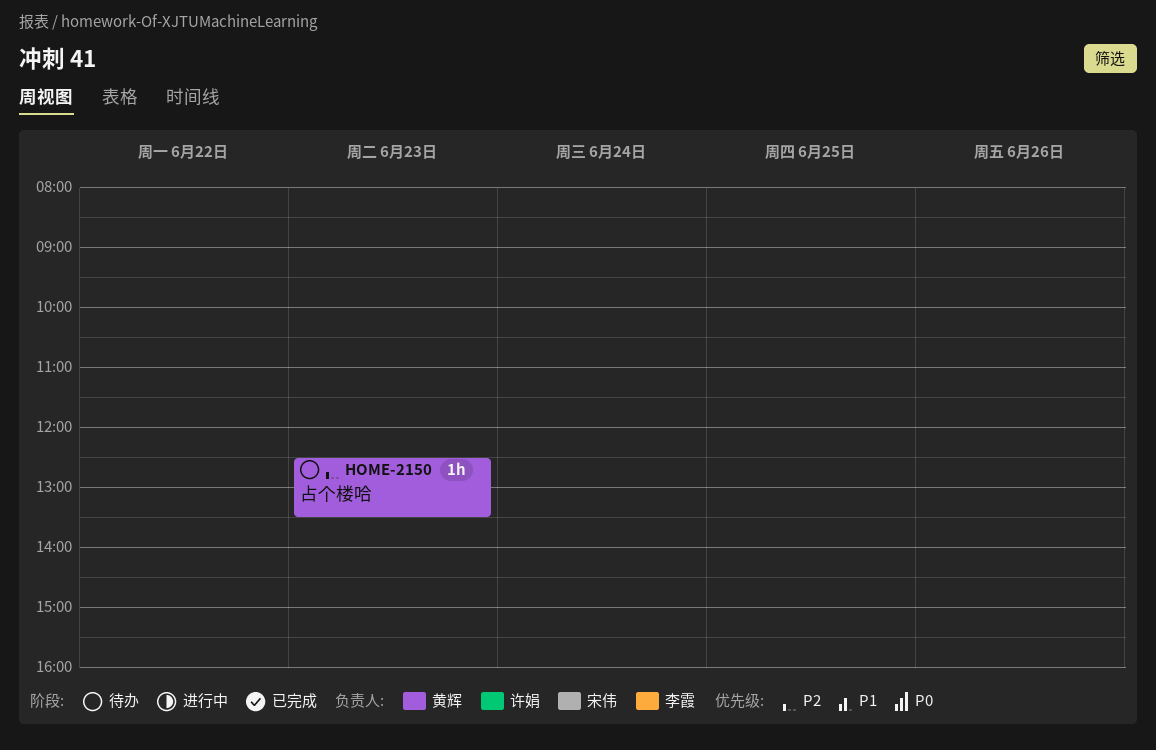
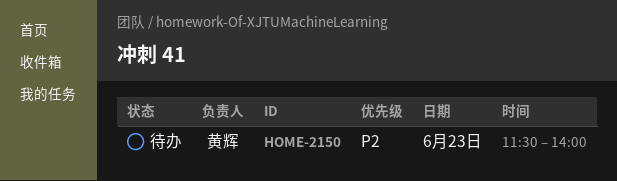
HOME-2150, begins: 12:30 -> 11:30
HOME-2150, ends: 13:30 -> 14:00

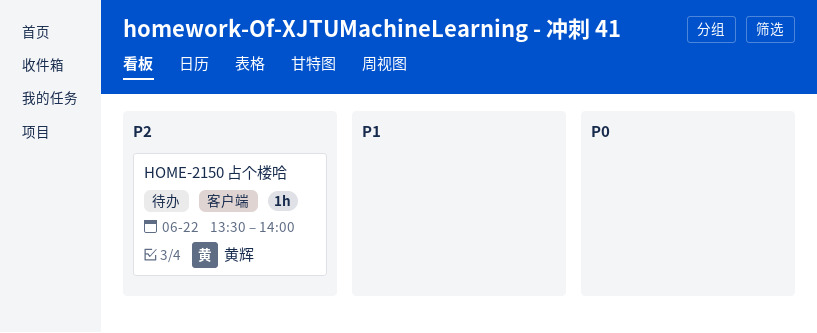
HOME-2150, day: Jun 23 -> Jun 22
HOME-2150, begins: 11:30 -> 13:30

